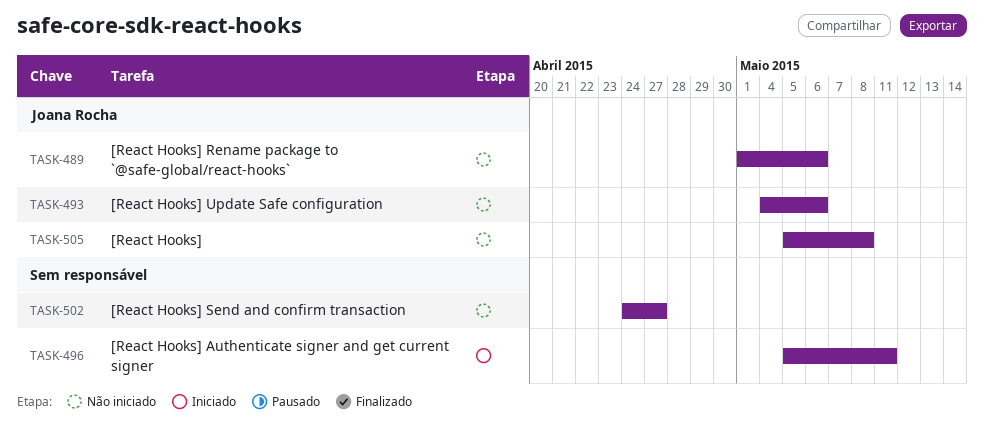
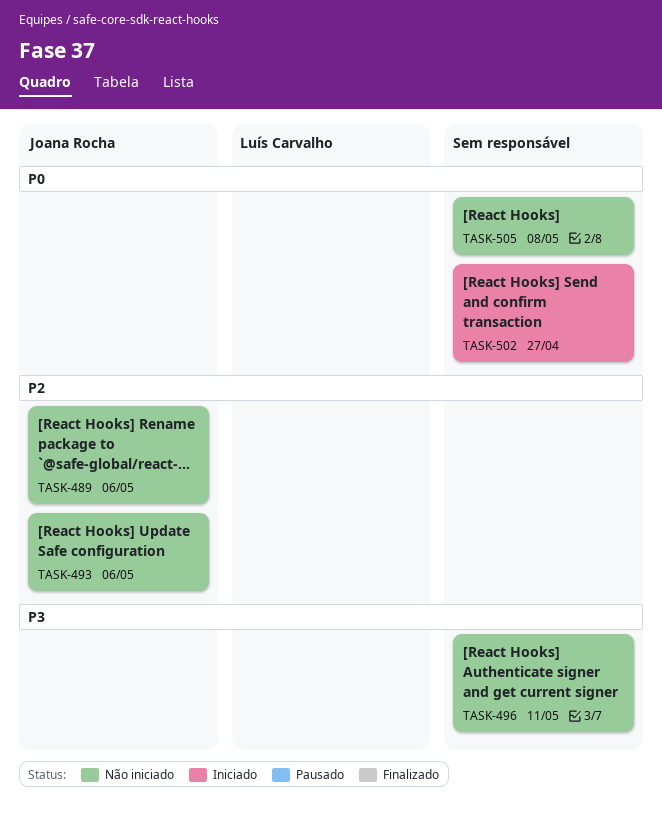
TASK-496, status: Iniciado -> Não iniciado
TASK-502, status: Não iniciado -> Iniciado
TASK-505, owner: Joana Rocha -> none

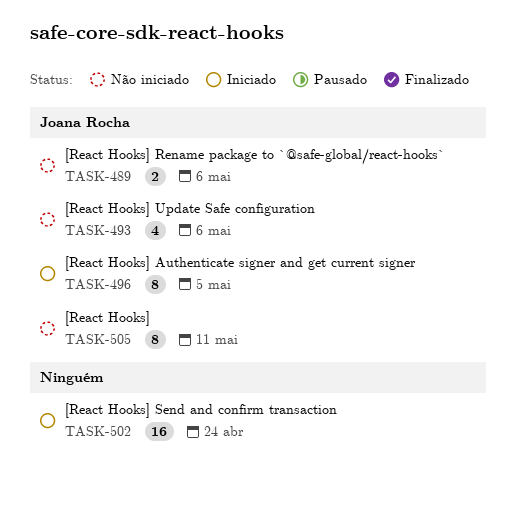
TASK-496, status: Não iniciado -> Iniciado
TASK-496, owner: none -> Joana Rocha
TASK-496, due: May 11 -> May 5
TASK-502, due: Apr 27 -> Apr 24
TASK-505, owner: none -> Joana Rocha
TASK-505, due: May 8 -> May 11

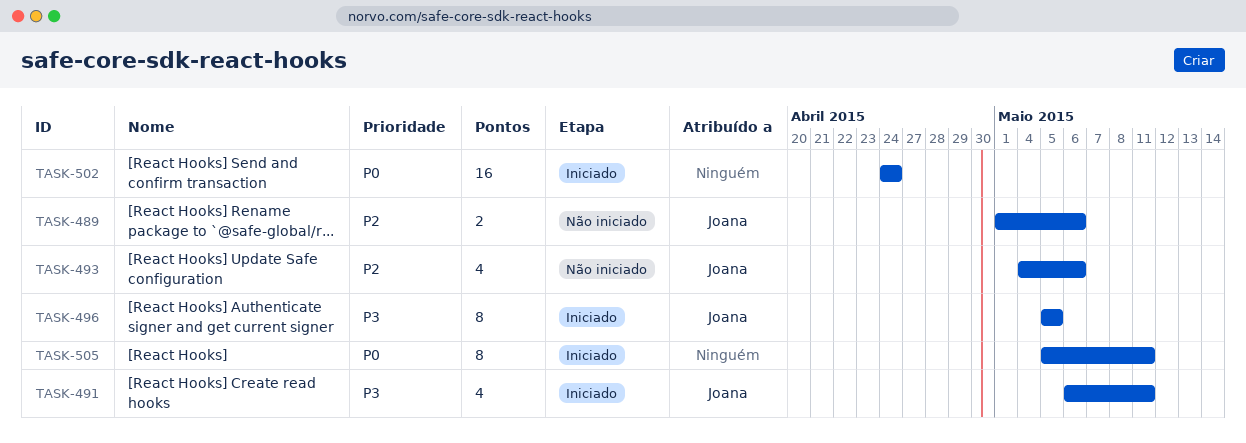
TASK-491: none -> present
TASK-505, status: Não iniciado -> Iniciado
TASK-505, owner: Joana Rocha -> none

